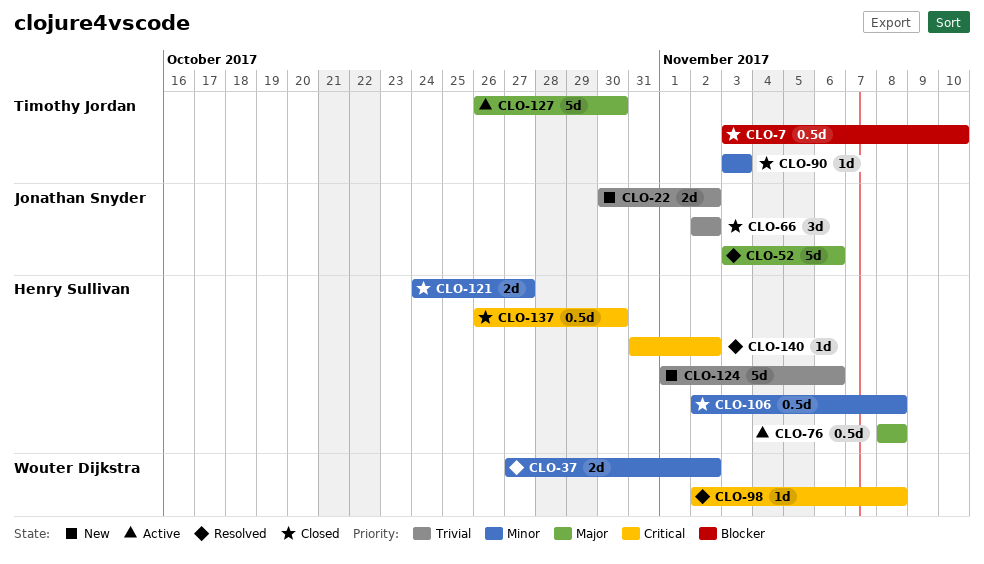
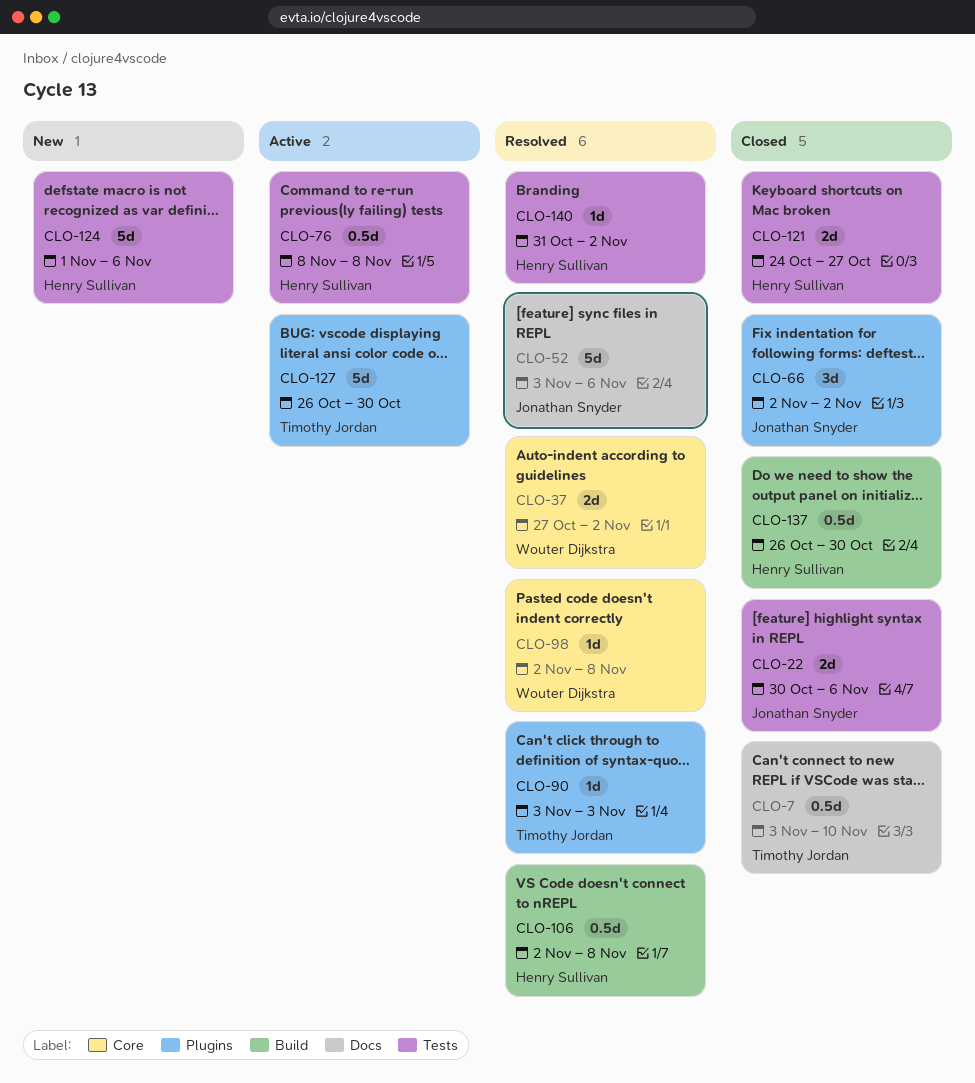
CLO-22, status: New -> Closed
CLO-22, due: Nov 2 -> Nov 6
CLO-90, status: Closed -> Resolved
CLO-106, status: Closed -> Resolved

